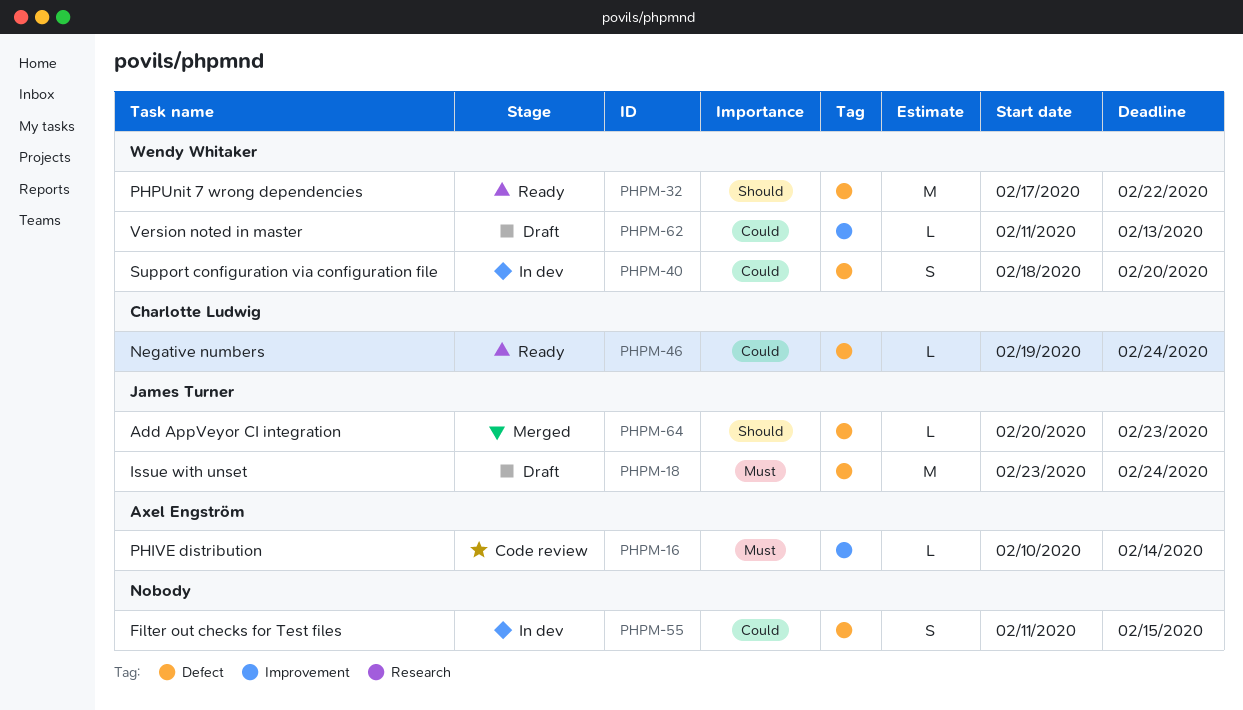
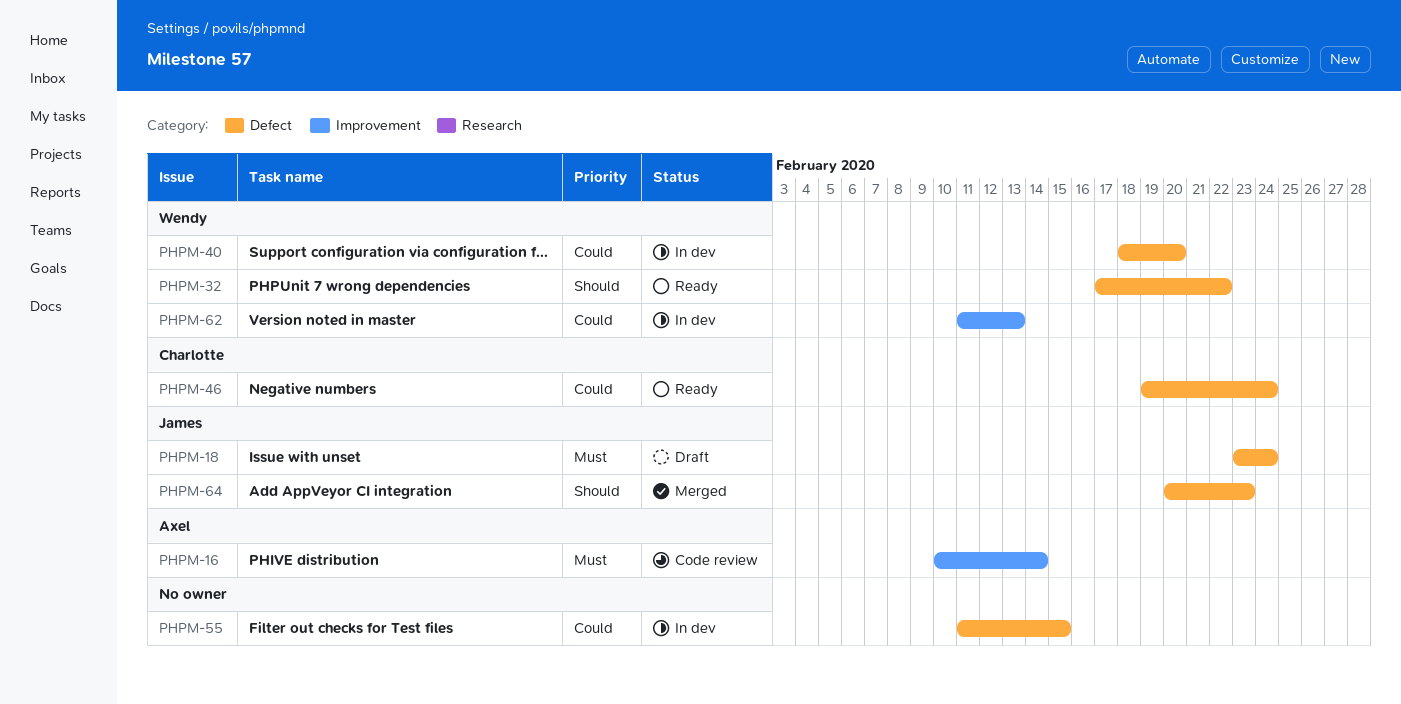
PHPM-62, status: Draft -> In dev

